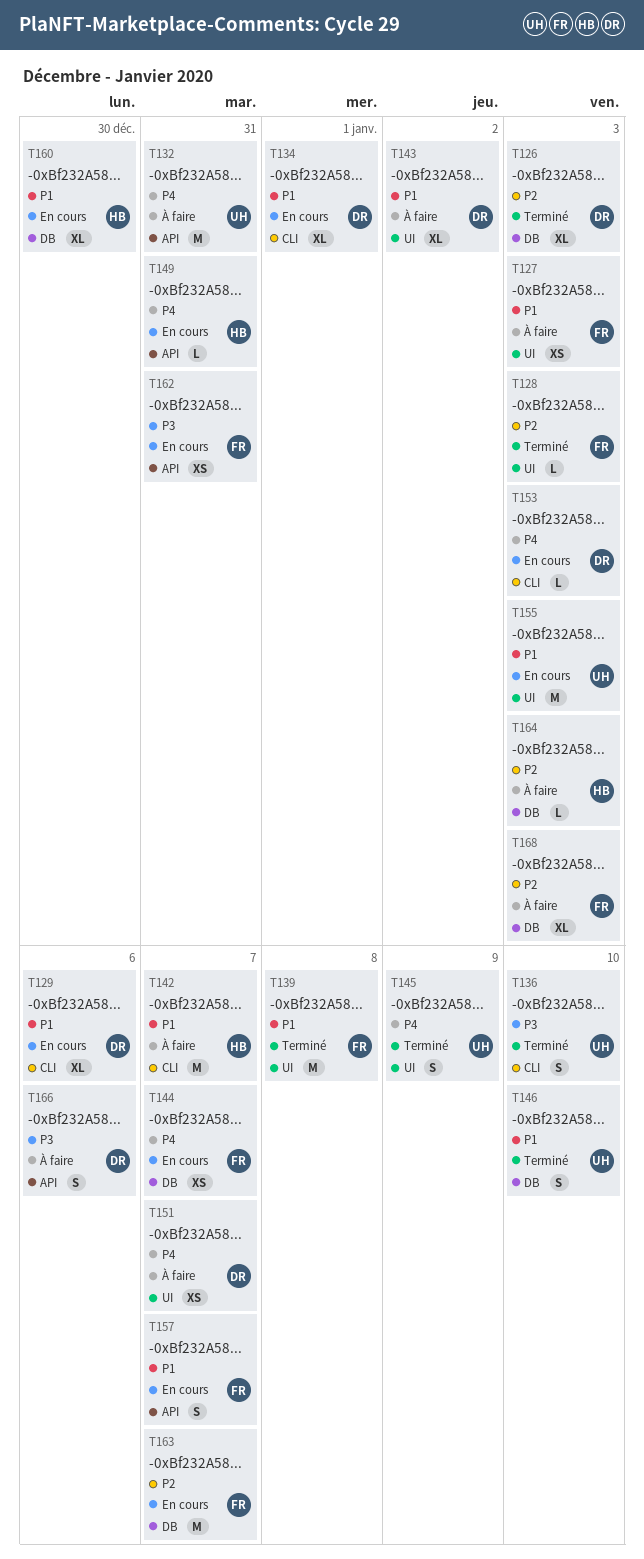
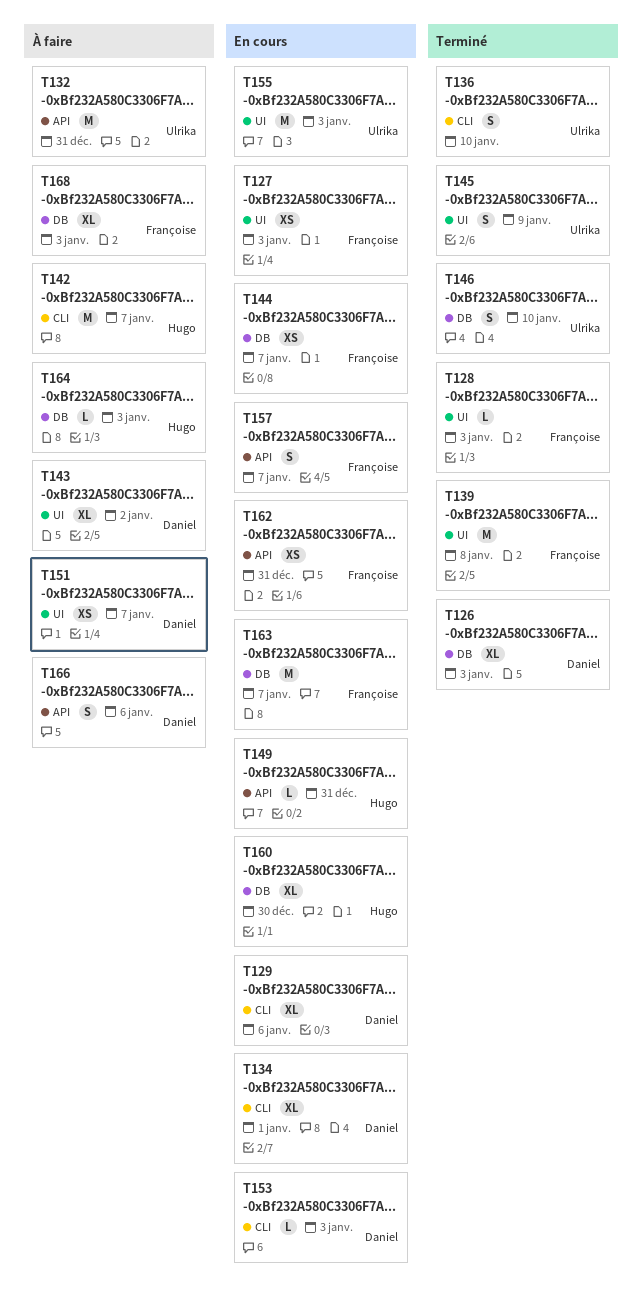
T127, status: À faire -> En cours

